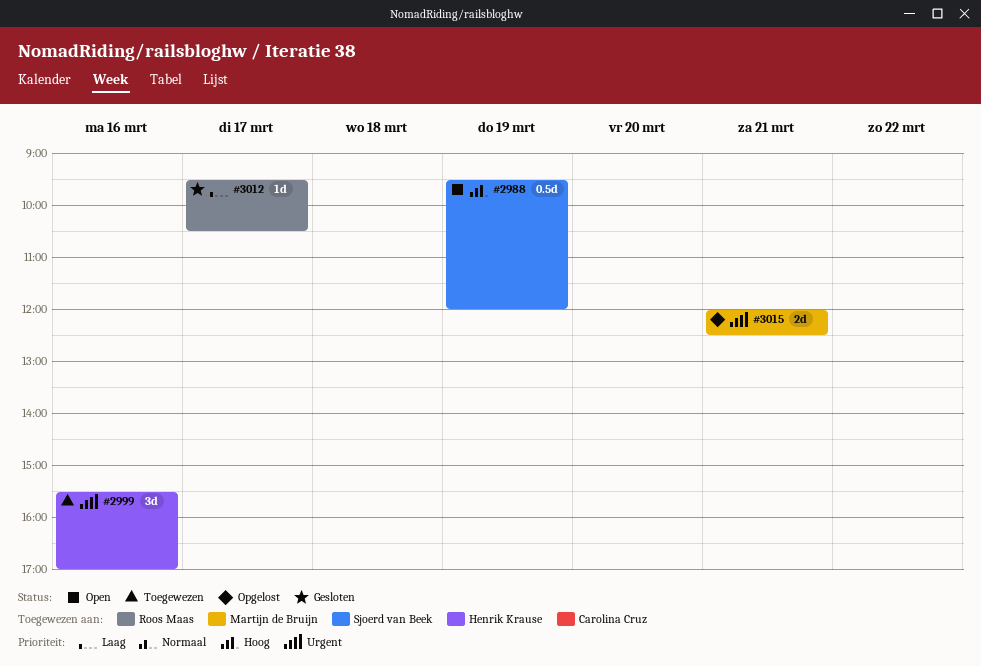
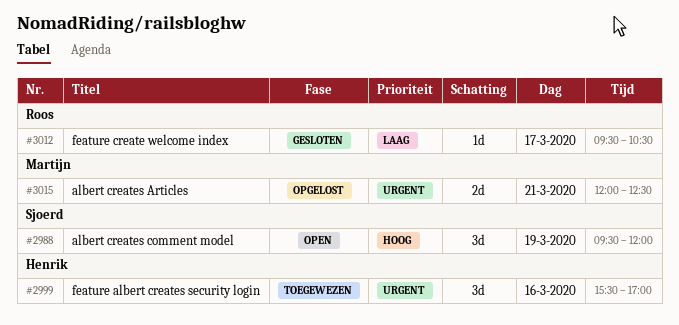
#2988, estimate: 0.5d -> 3d

